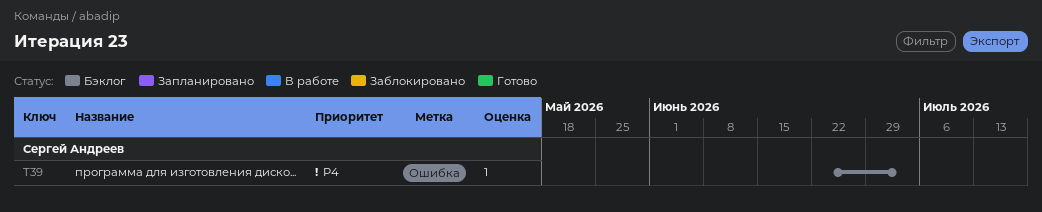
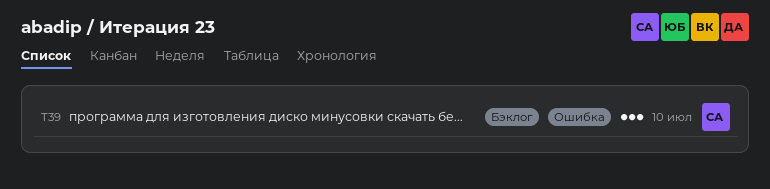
T39, estimate: 1 -> 3
T39, due: Jul 3 -> Jul 10

